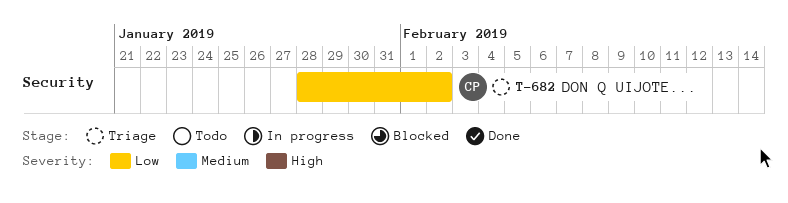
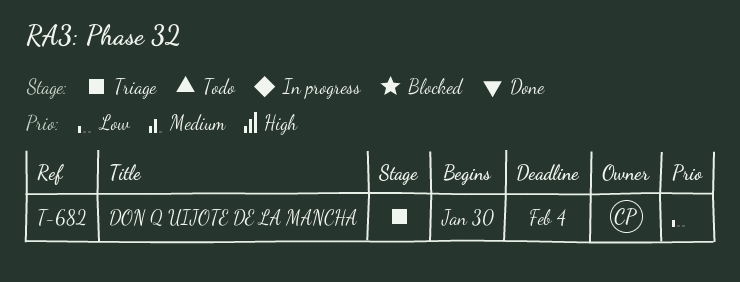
T-682, start: Jan 28 -> Jan 30
T-682, due: Feb 2 -> Feb 4

